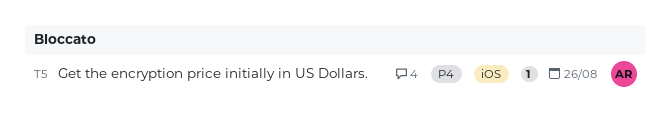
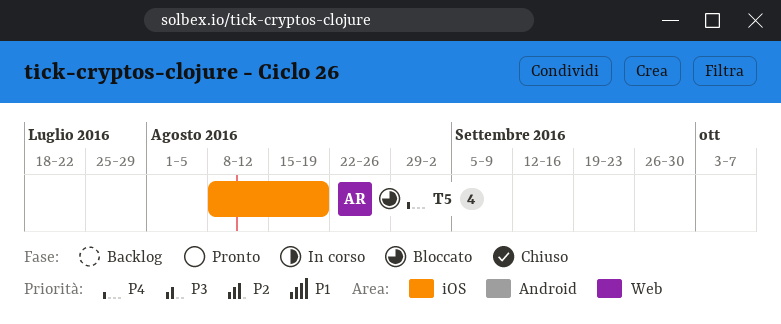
T5, estimate: 1 -> 4
T5, due: Aug 26 -> Aug 19

